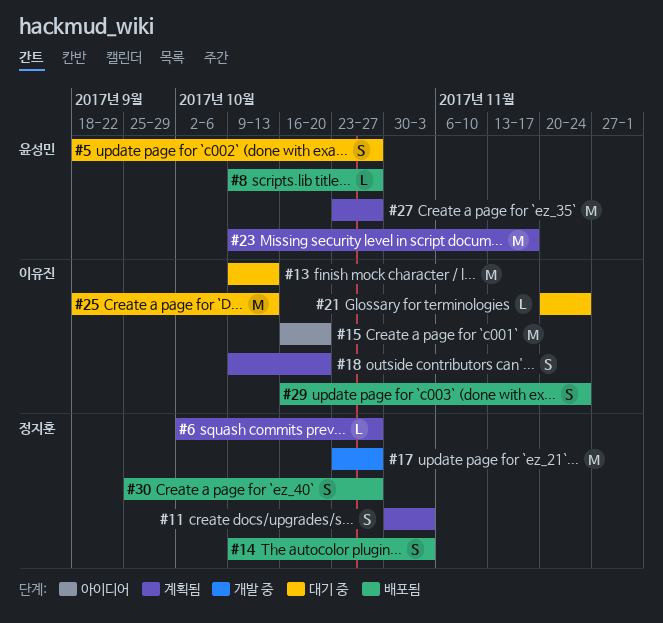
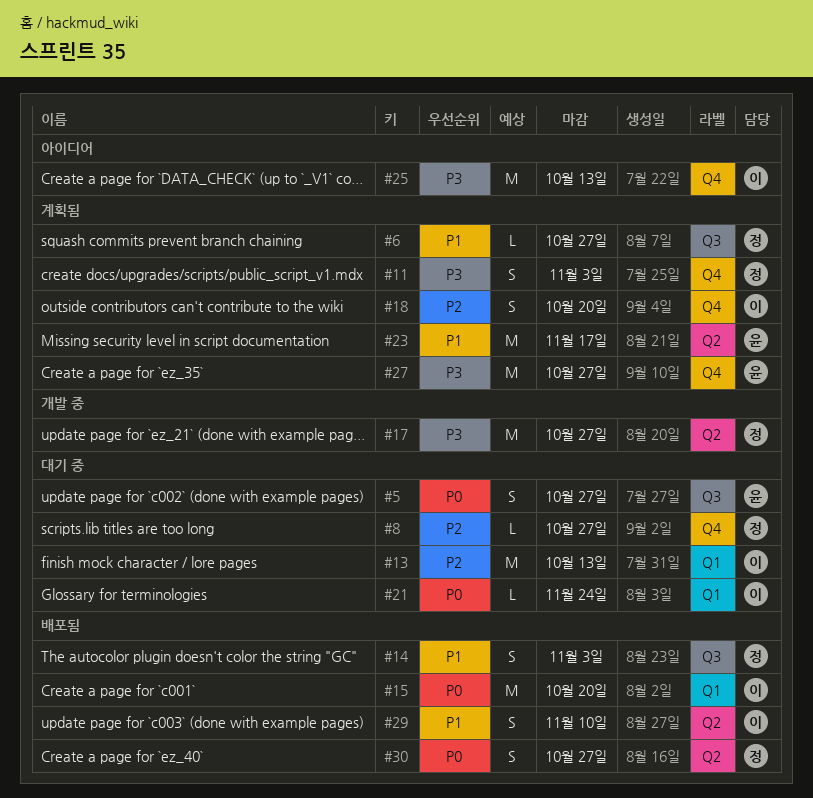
#8, status: 배포됨 -> 대기 중
#8, owner: 윤성민 -> 정지훈
#15, status: 아이디어 -> 배포됨
#25, status: 대기 중 -> 아이디어
#29, due: Nov 24 -> Nov 10

